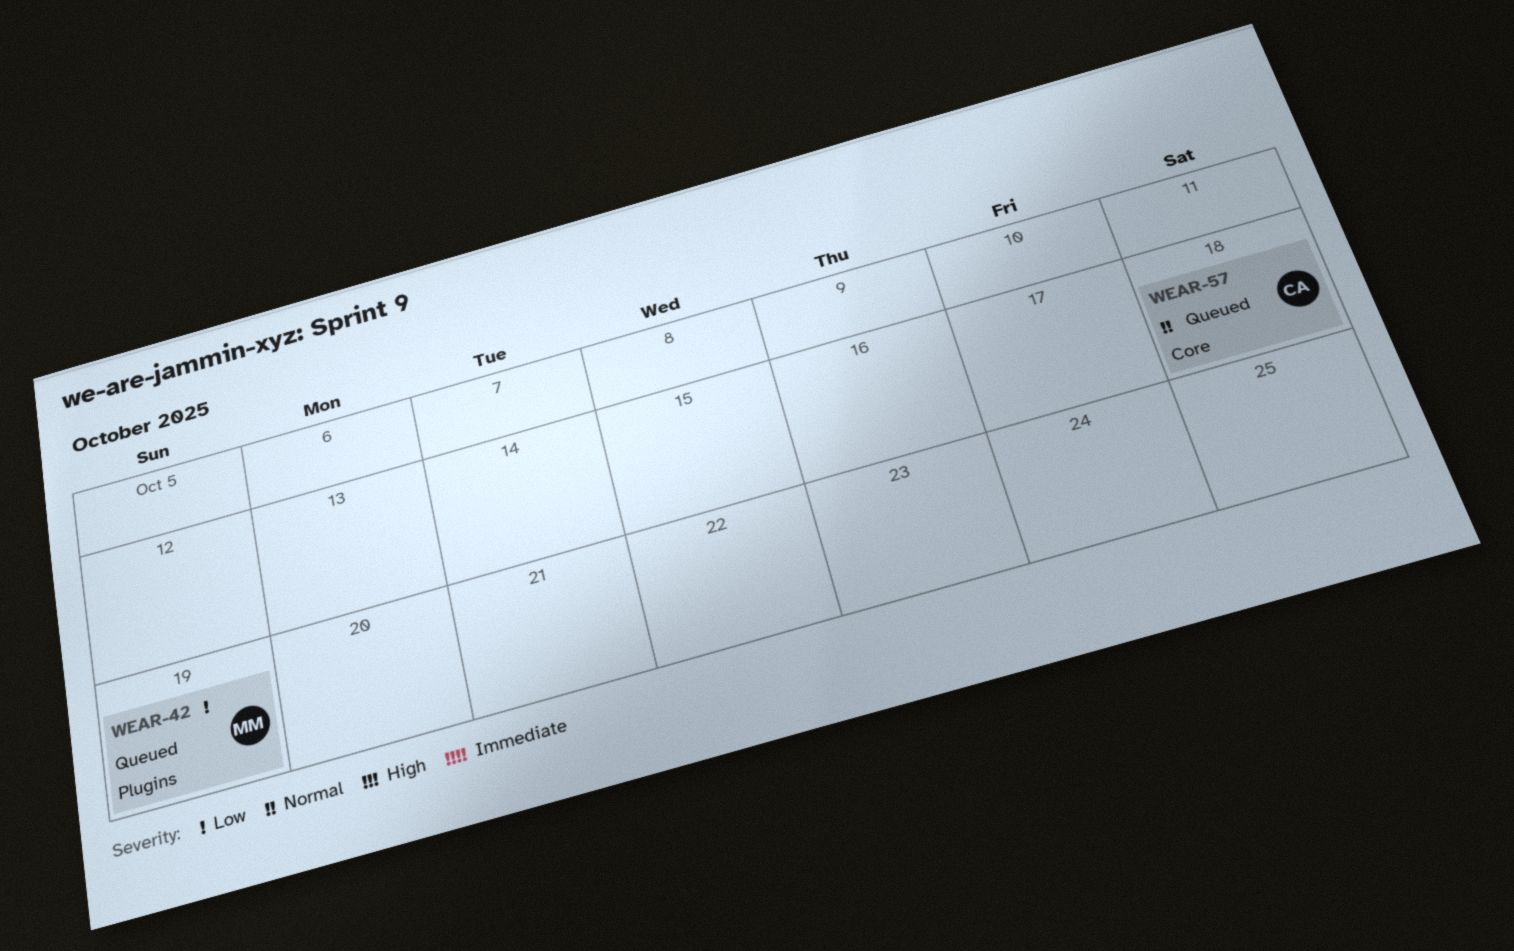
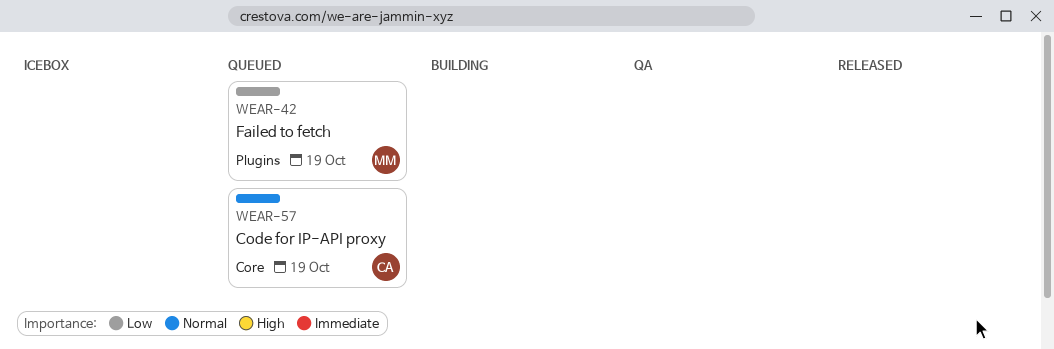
WEAR-57, due: Oct 18 -> Oct 19

